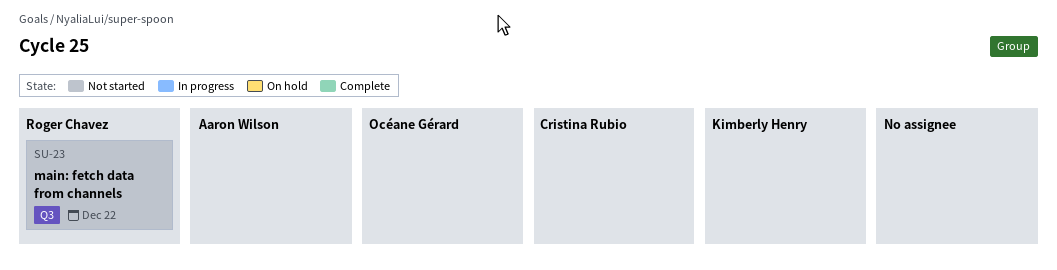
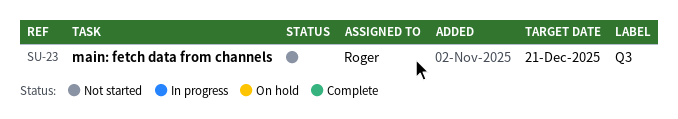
SU-23, due: Dec 22 -> Dec 21

